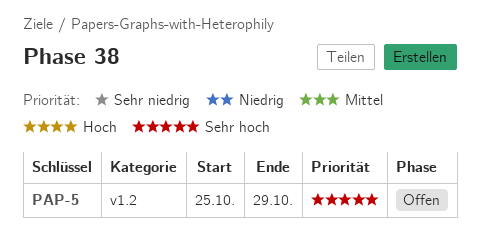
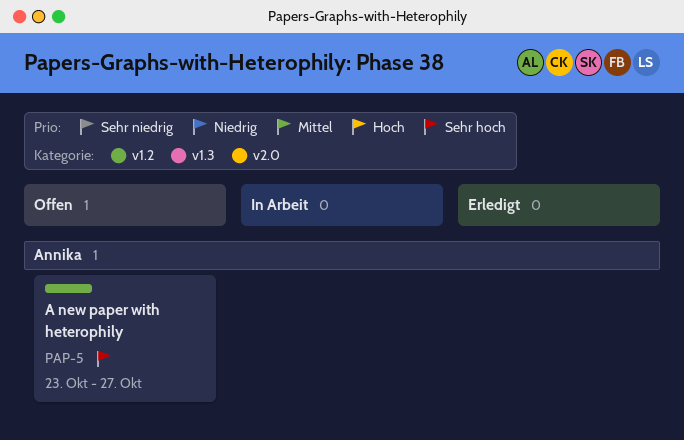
PAP-5, start: Oct 25 -> Oct 23
PAP-5, due: Oct 29 -> Oct 27

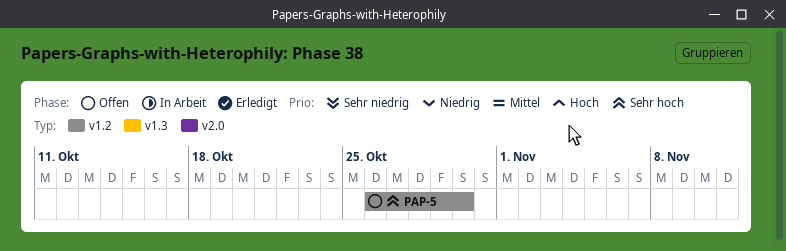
PAP-5, start: Oct 23 -> Oct 26
PAP-5, due: Oct 27 -> Oct 30

